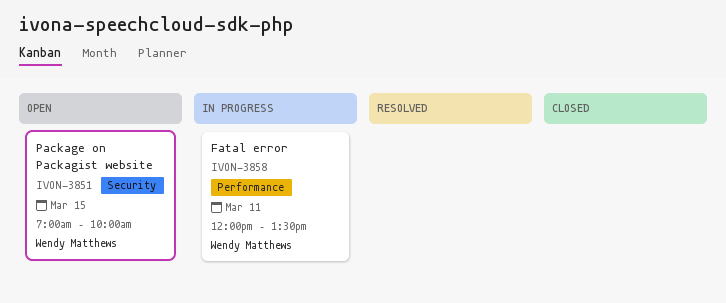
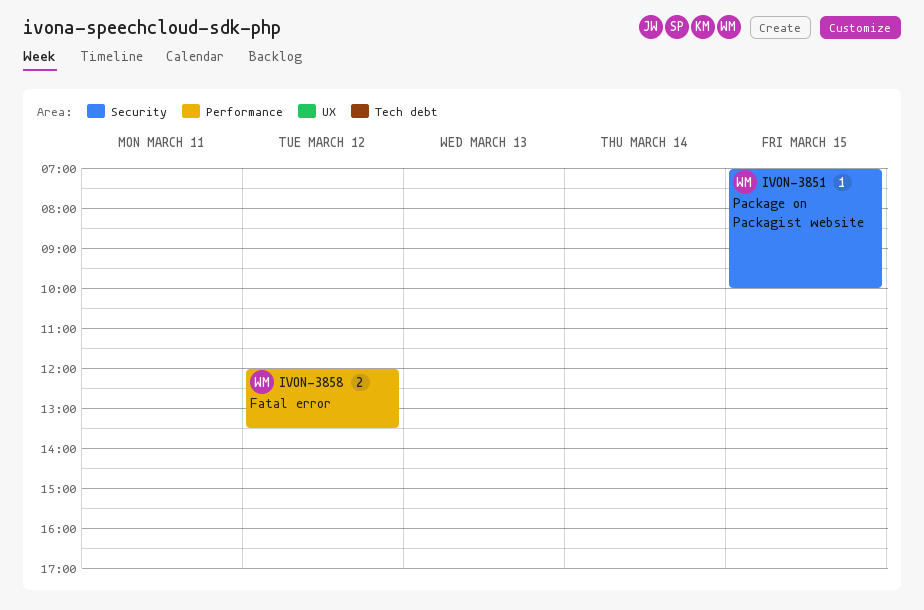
IVON-3858, day: Mar 11 -> Mar 12

